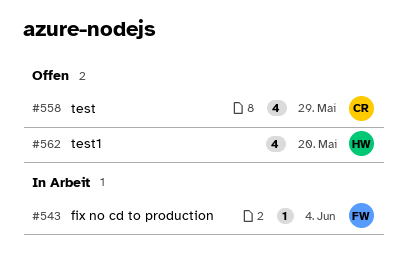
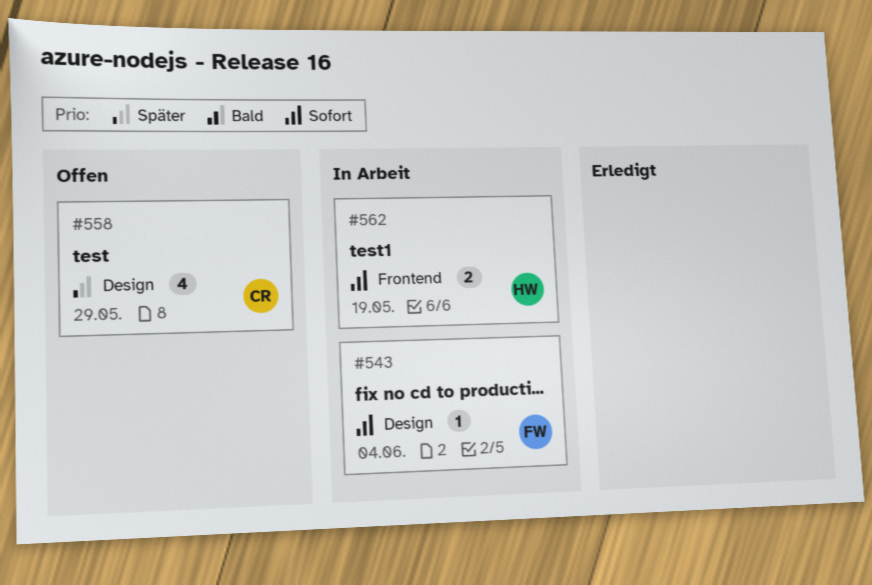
#562, status: Offen -> In Arbeit
#562, estimate: 4 -> 2
#562, due: May 20 -> May 19

